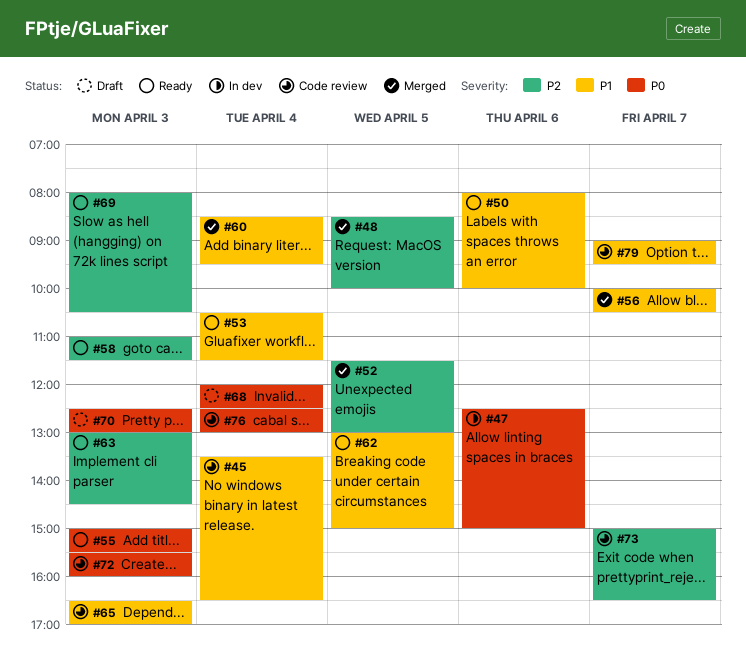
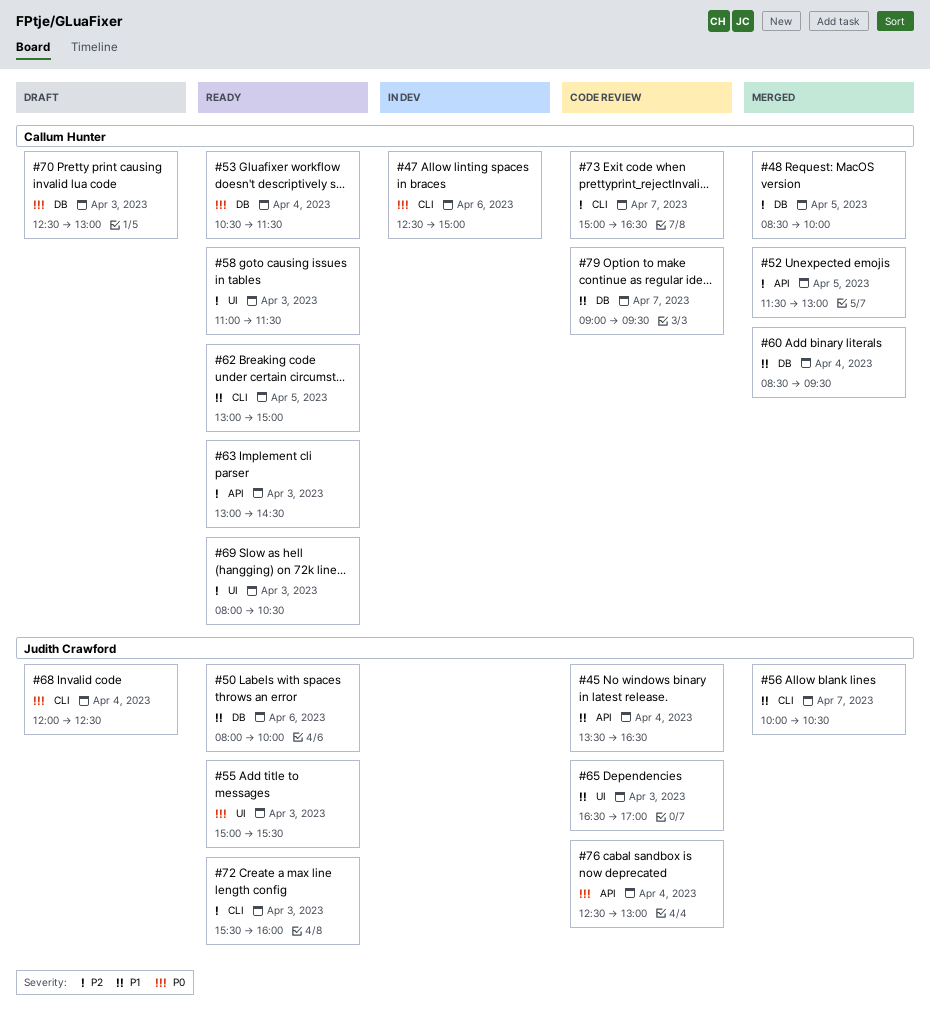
#53, priority: P1 -> P0
#72, status: Code review -> Ready
#72, priority: P0 -> P2

